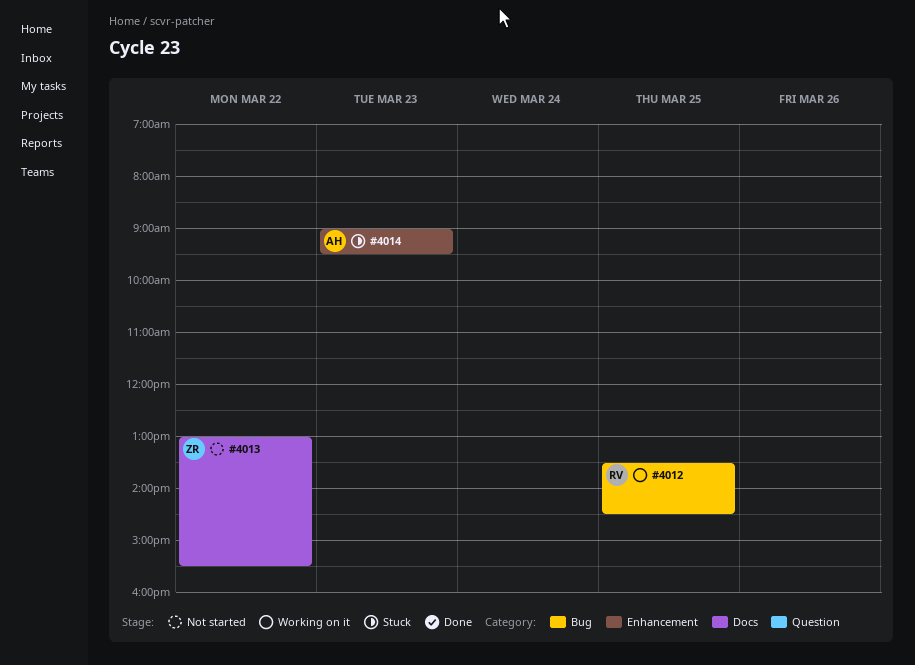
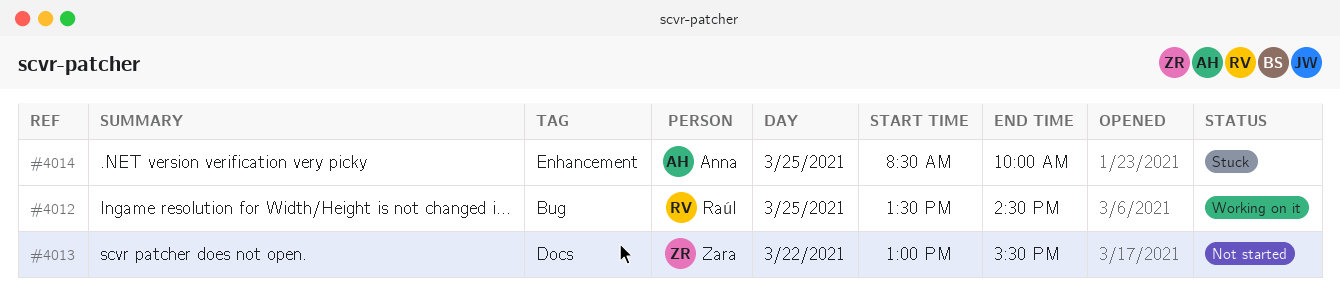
#4014, day: Mar 23 -> Mar 25
#4014, begins: 09:00 -> 08:30
#4014, ends: 09:30 -> 10:00

